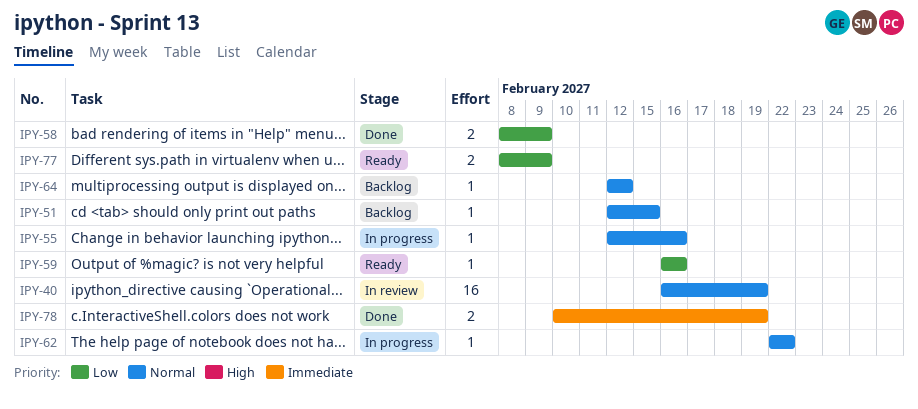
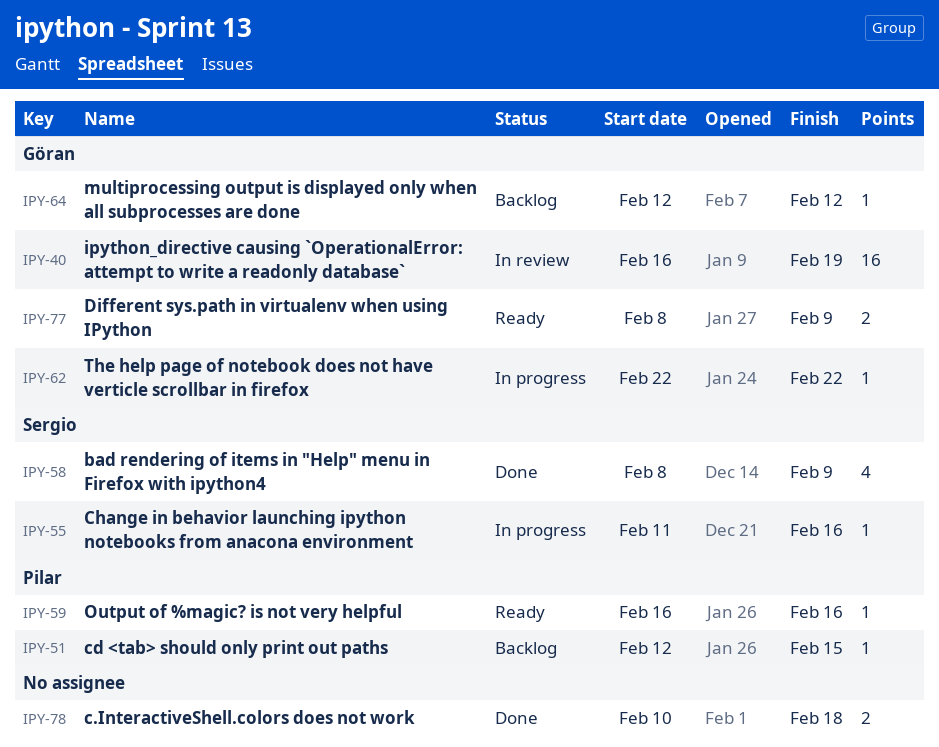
IPY-55, start: Feb 12 -> Feb 11
IPY-58, estimate: 2 -> 4
IPY-78, due: Feb 19 -> Feb 18

